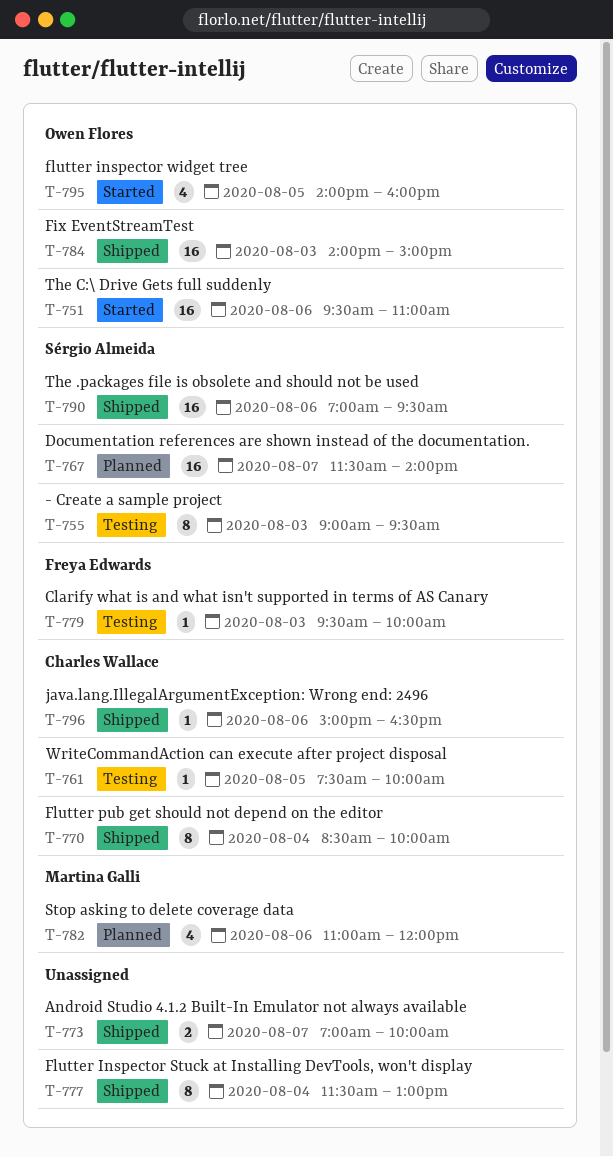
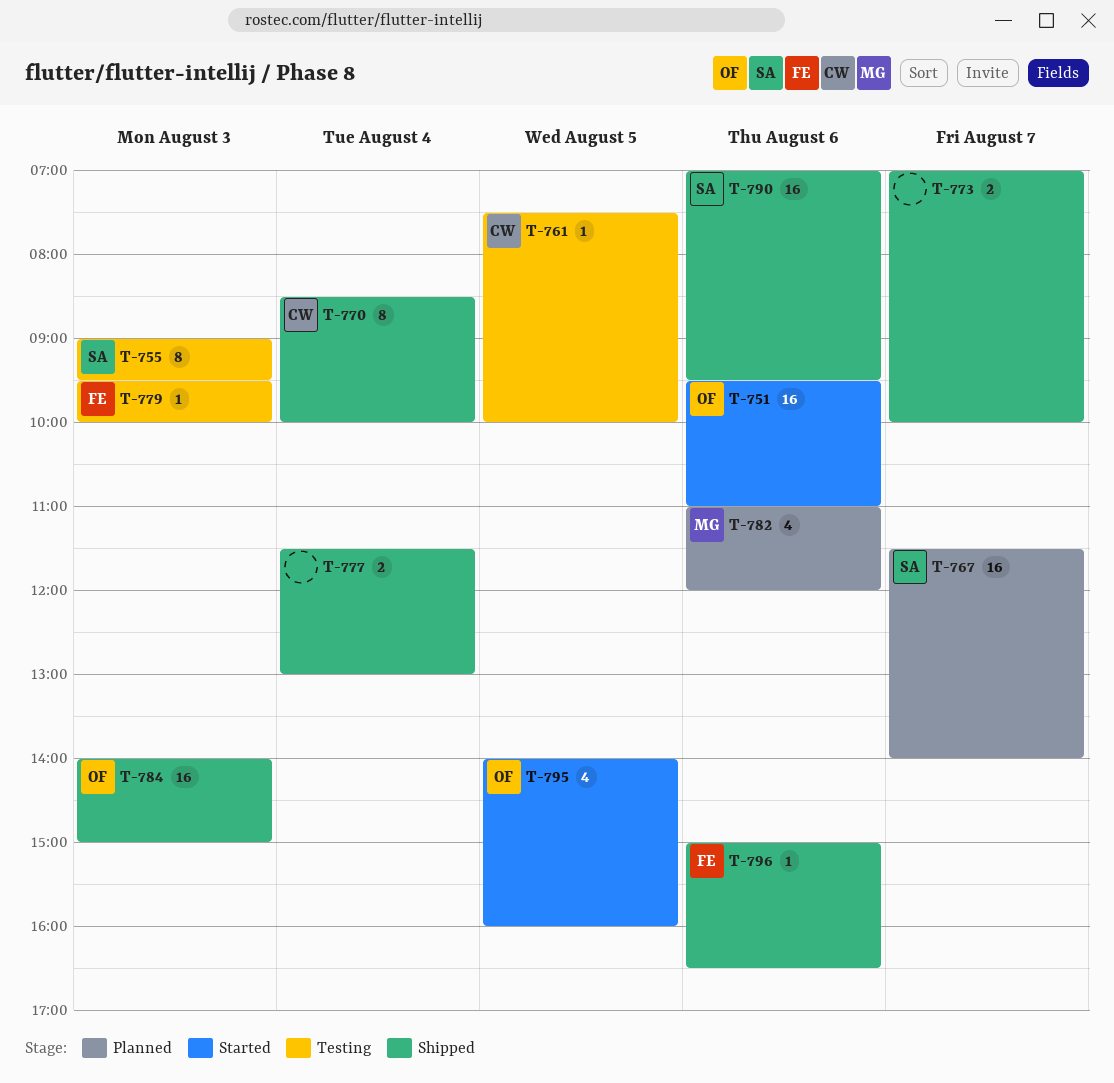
T-777, estimate: 8 -> 2
T-796, owner: Charles Wallace -> Freya Edwards

